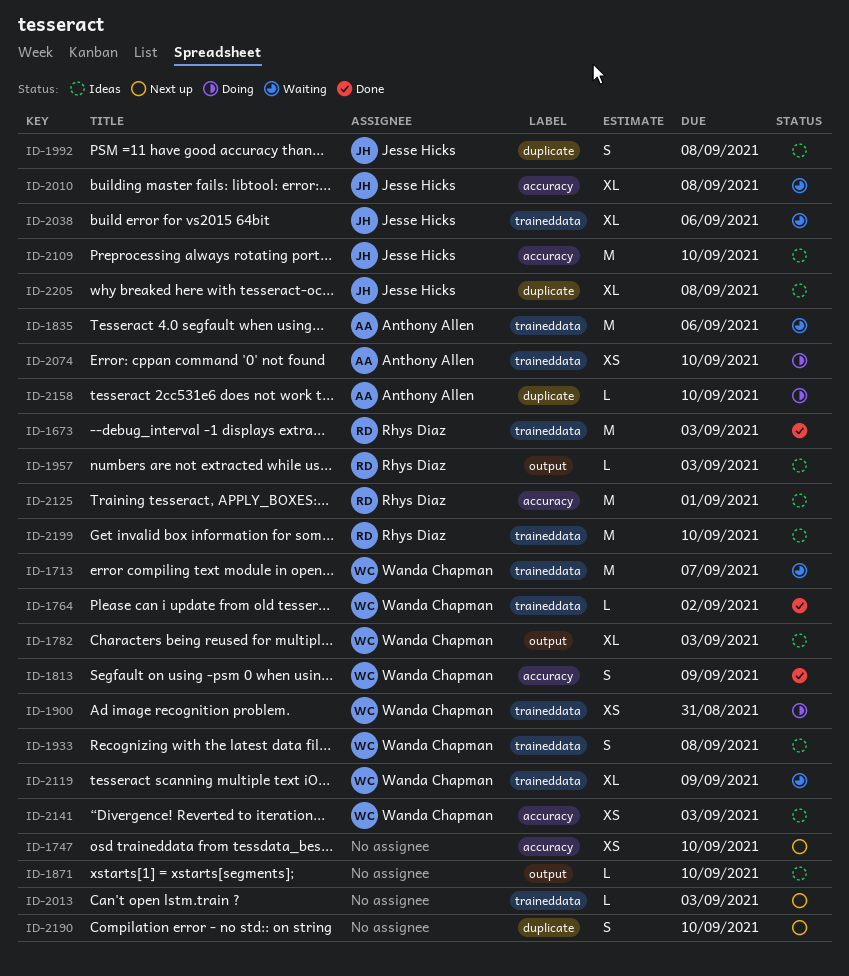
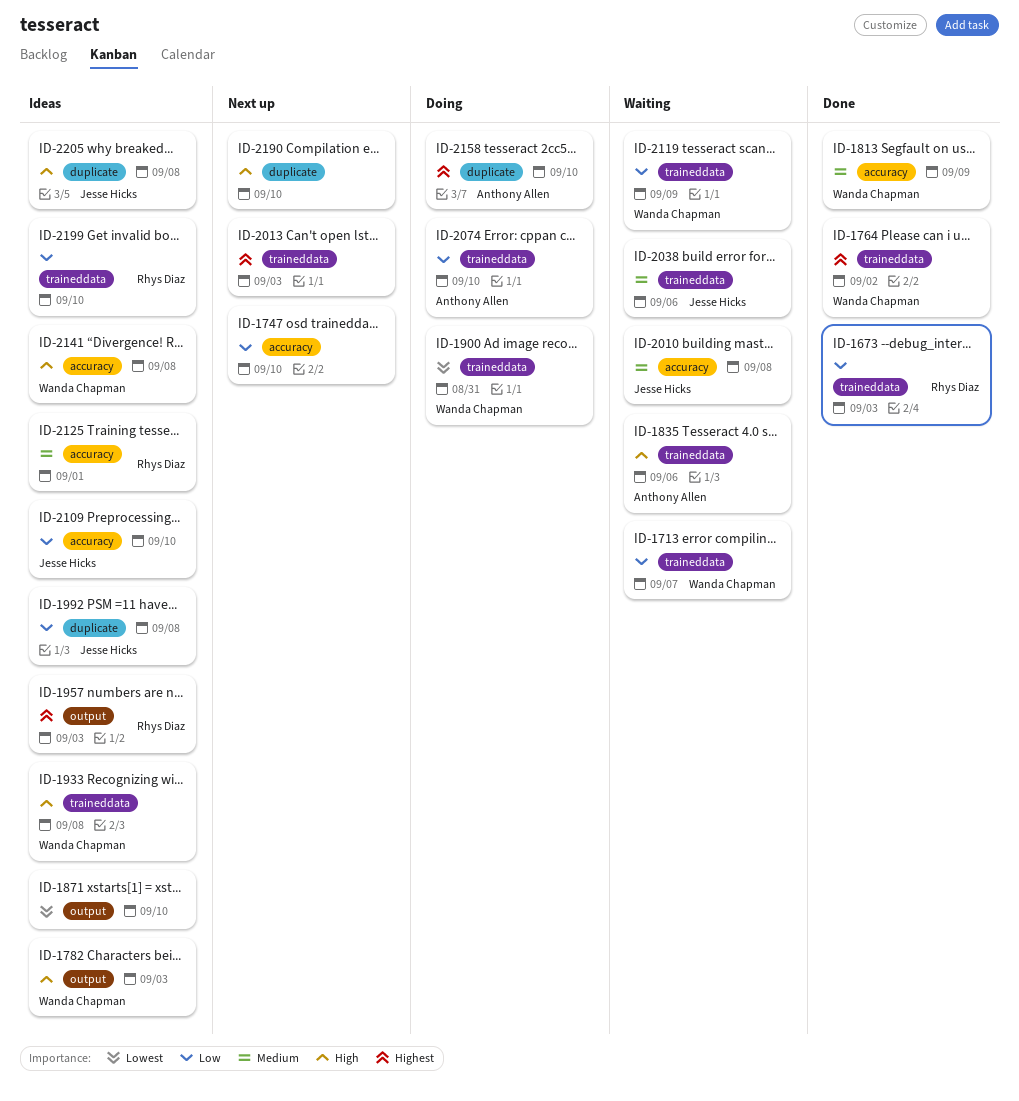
ID-2141, due: Sep 3 -> Sep 8

